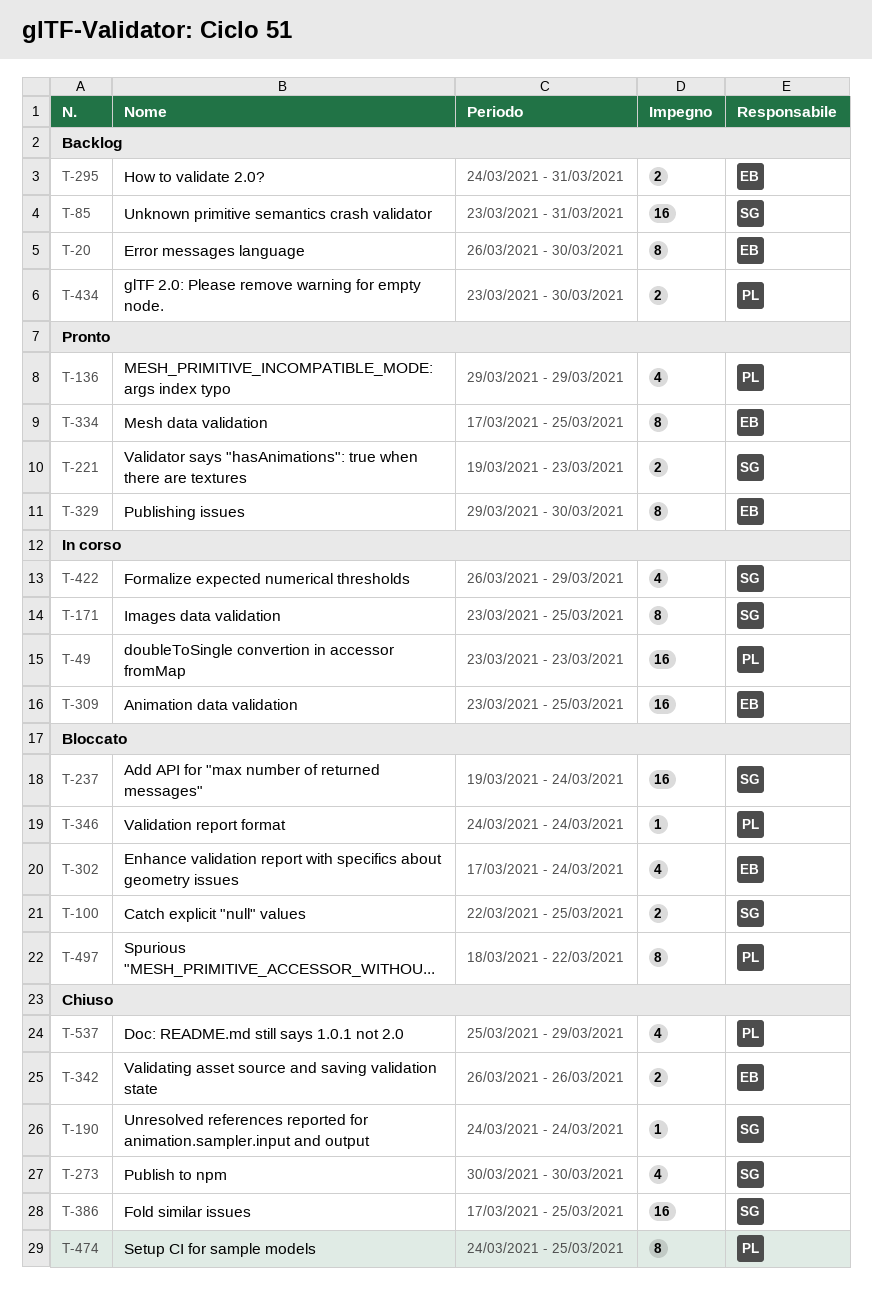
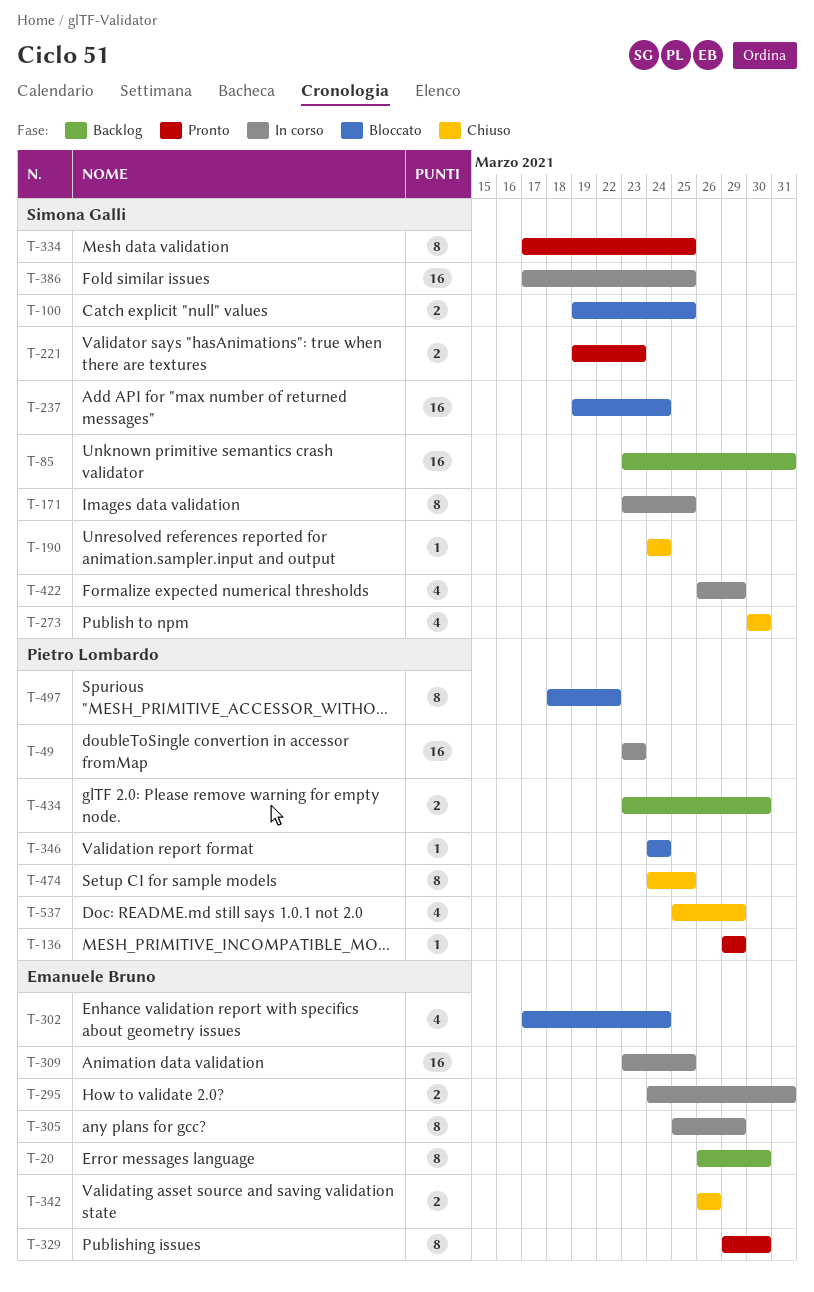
T-100, start: Mar 22 -> Mar 19
T-136, estimate: 4 -> 1
T-295, status: Backlog -> In corso
T-305: none -> present
T-334, owner: Emanuele Bruno -> Simona Galli
T-386, status: Chiuso -> In corso

